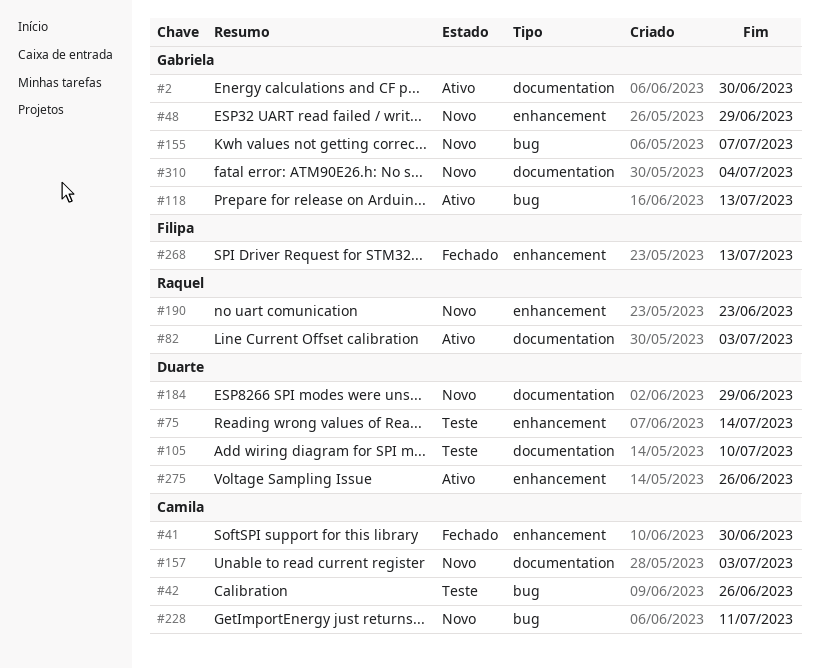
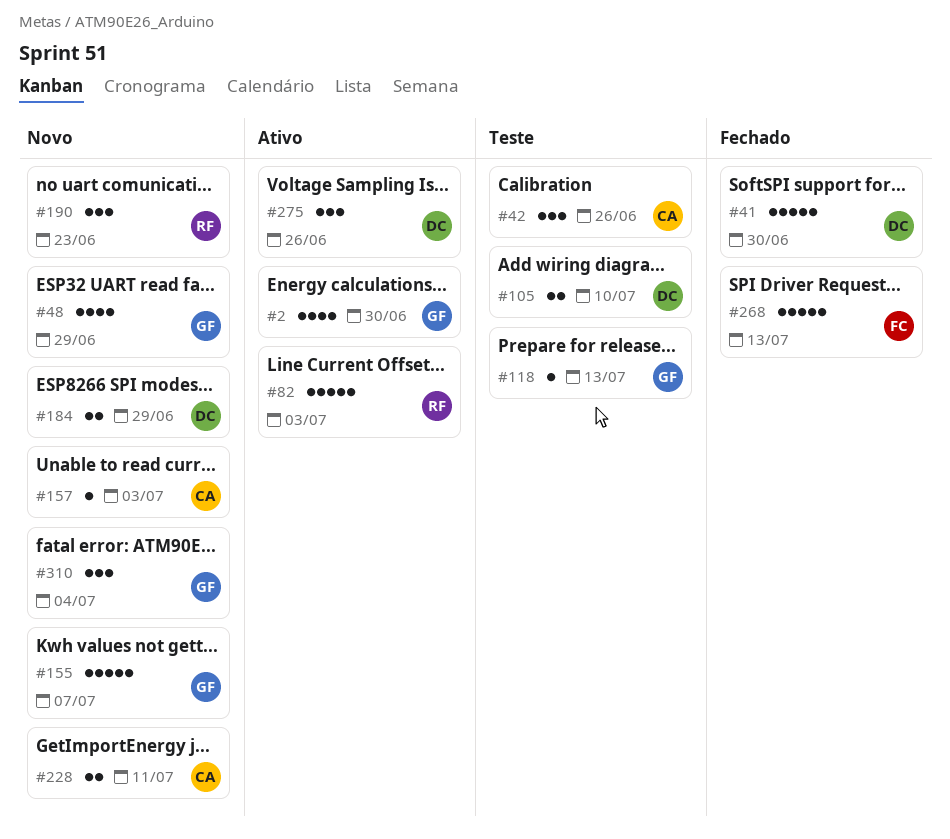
#41, owner: Camila -> Duarte
#75: present -> none
#118, status: Ativo -> Teste

